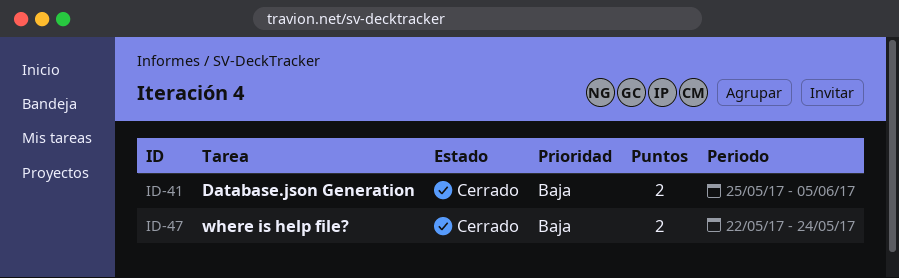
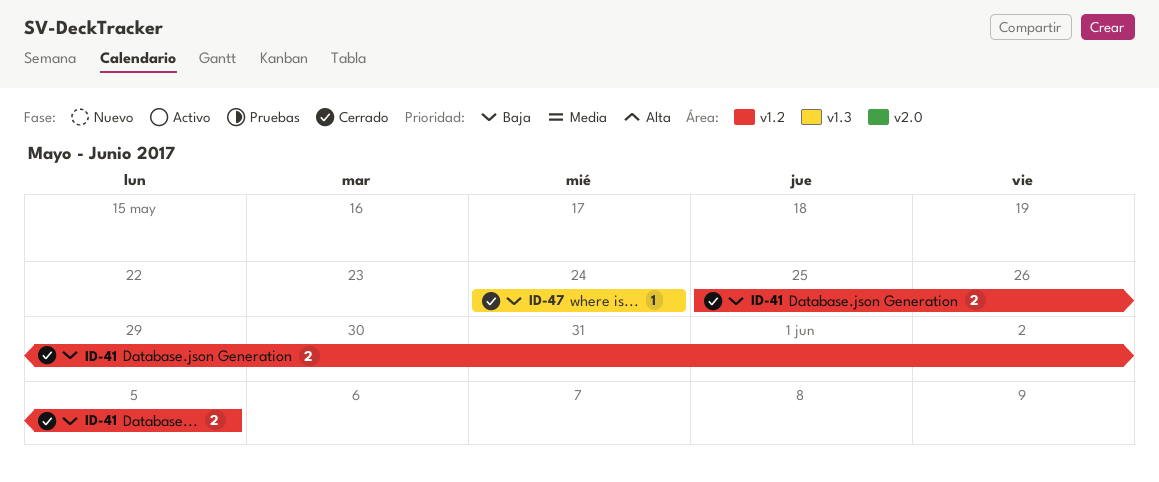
ID-47, estimate: 2 -> 1
ID-47, start: May 22 -> May 24

